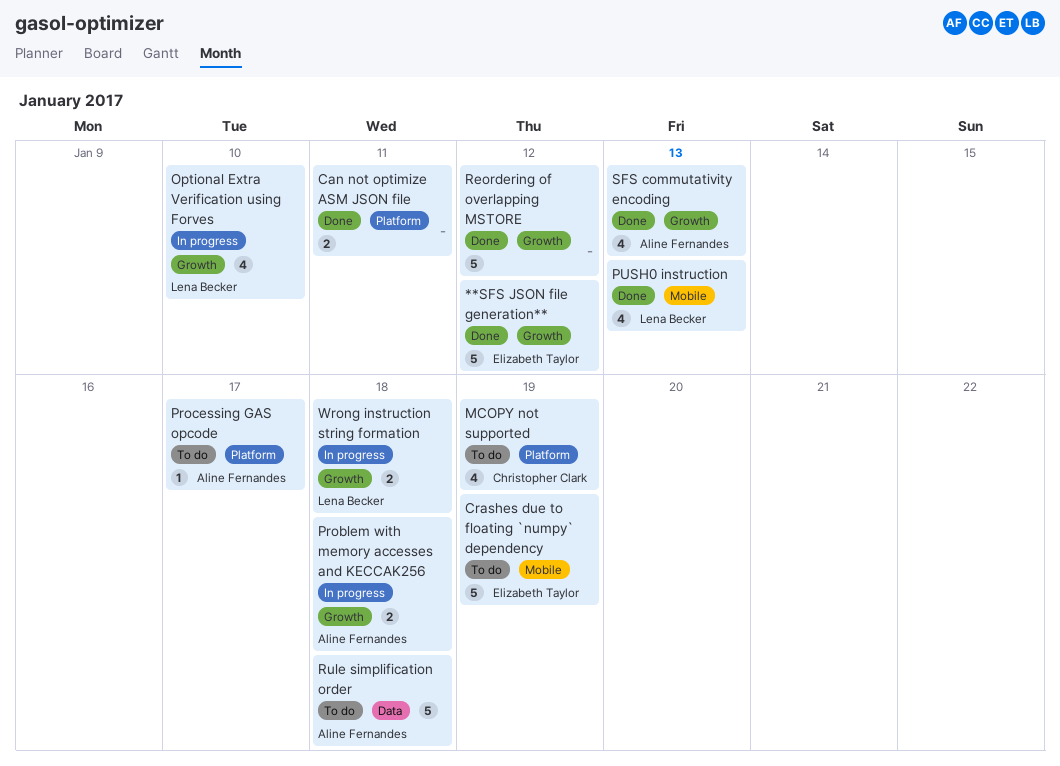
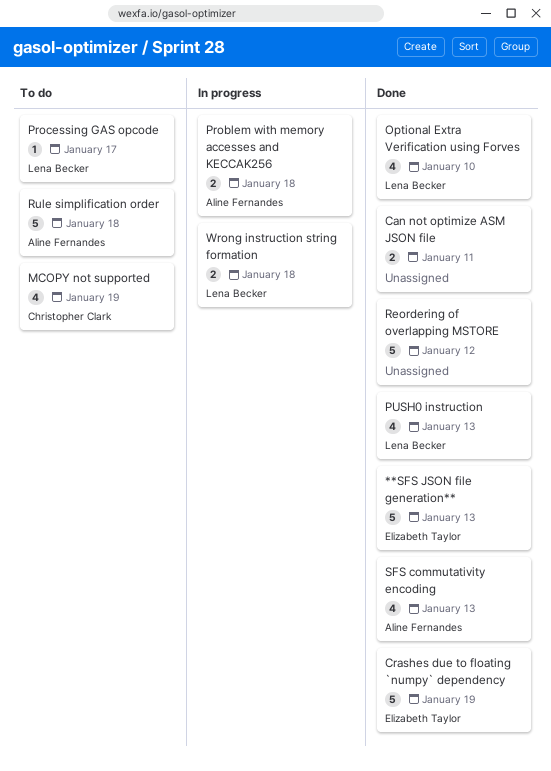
**SFS JSON file generation**, due: Jan 12 -> Jan 13
Crashes due to floating `numpy` dependency, status: To do -> Done
Optional Extra Verification using Forves, status: In progress -> Done
Processing GAS opcode, owner: Aline Fernandes -> Lena Becker

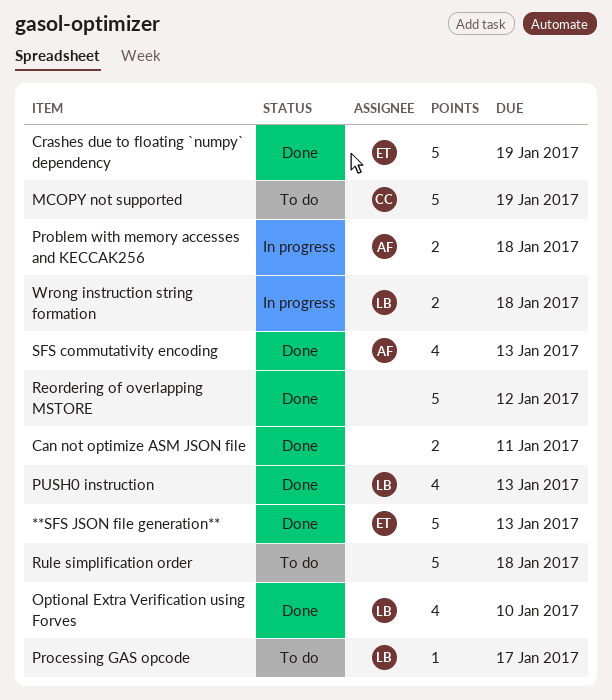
MCOPY not supported, estimate: 4 -> 5
Rule simplification order, owner: Aline Fernandes -> none

